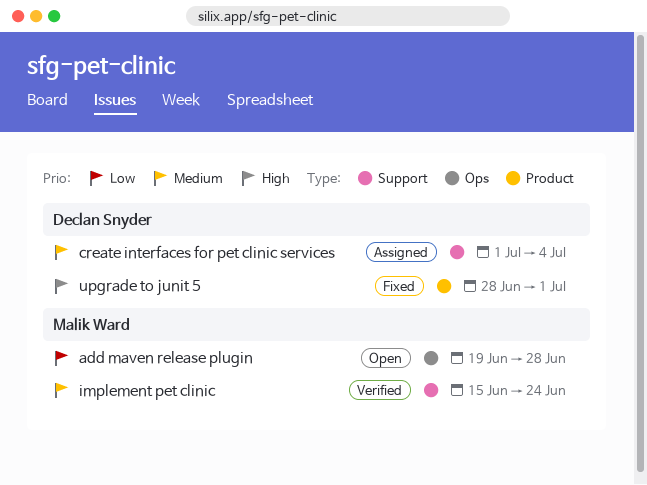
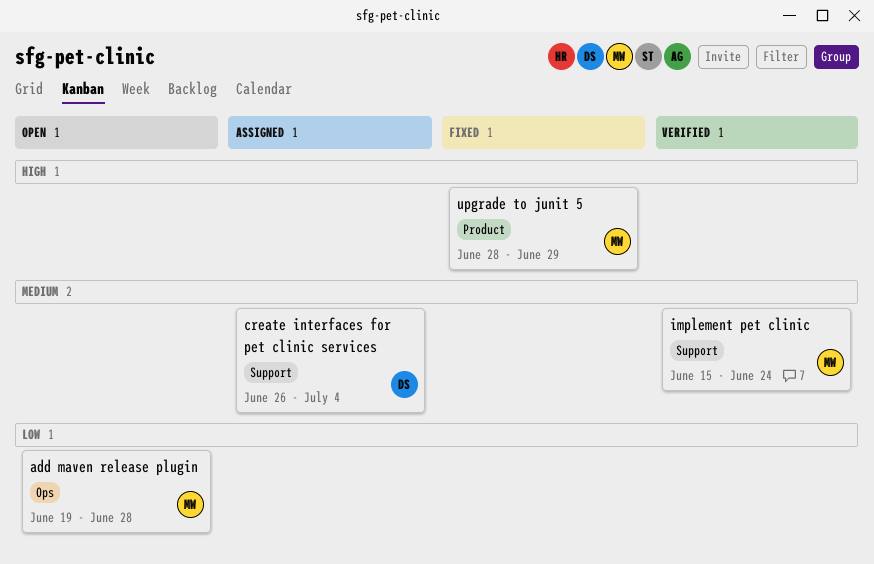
create interfaces for pet clinic services, start: Jul 1 -> Jun 26
upgrade to junit 5, owner: Declan Snyder -> Malik Ward
upgrade to junit 5, due: Jul 1 -> Jun 29

